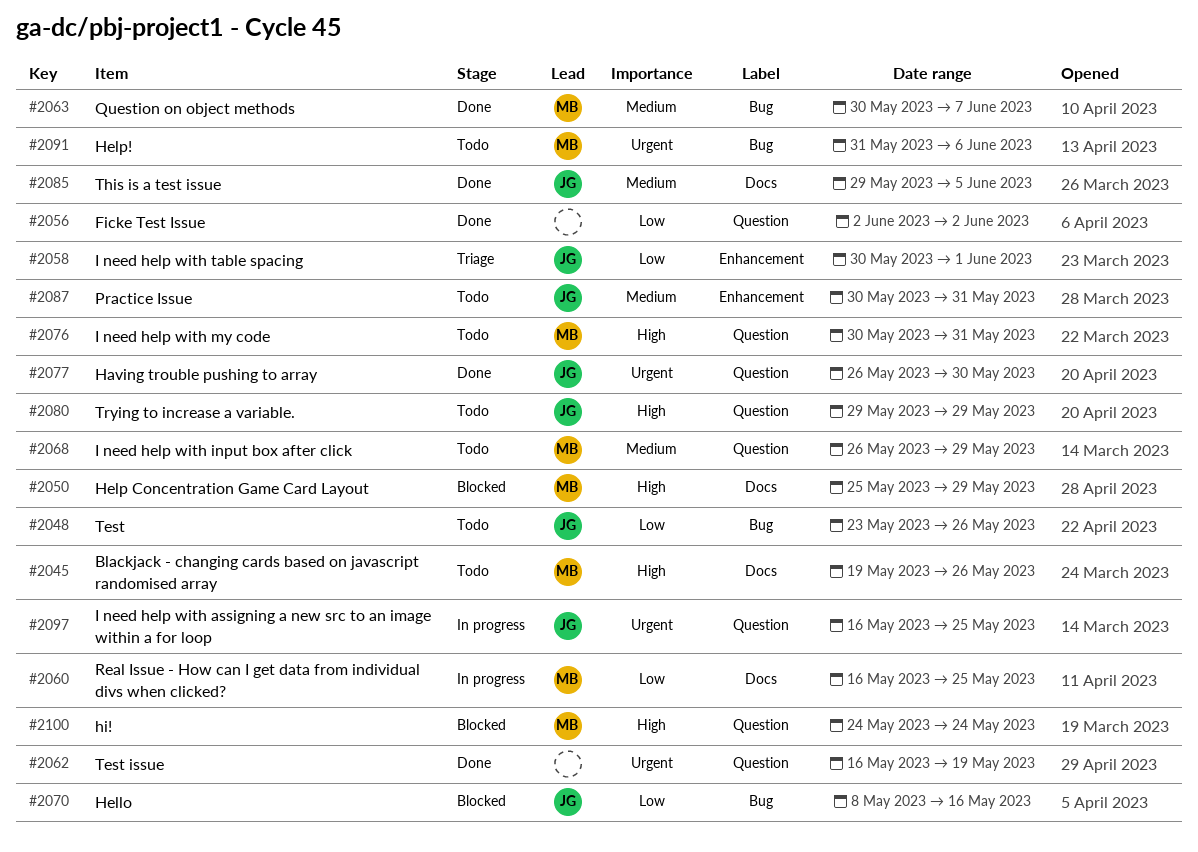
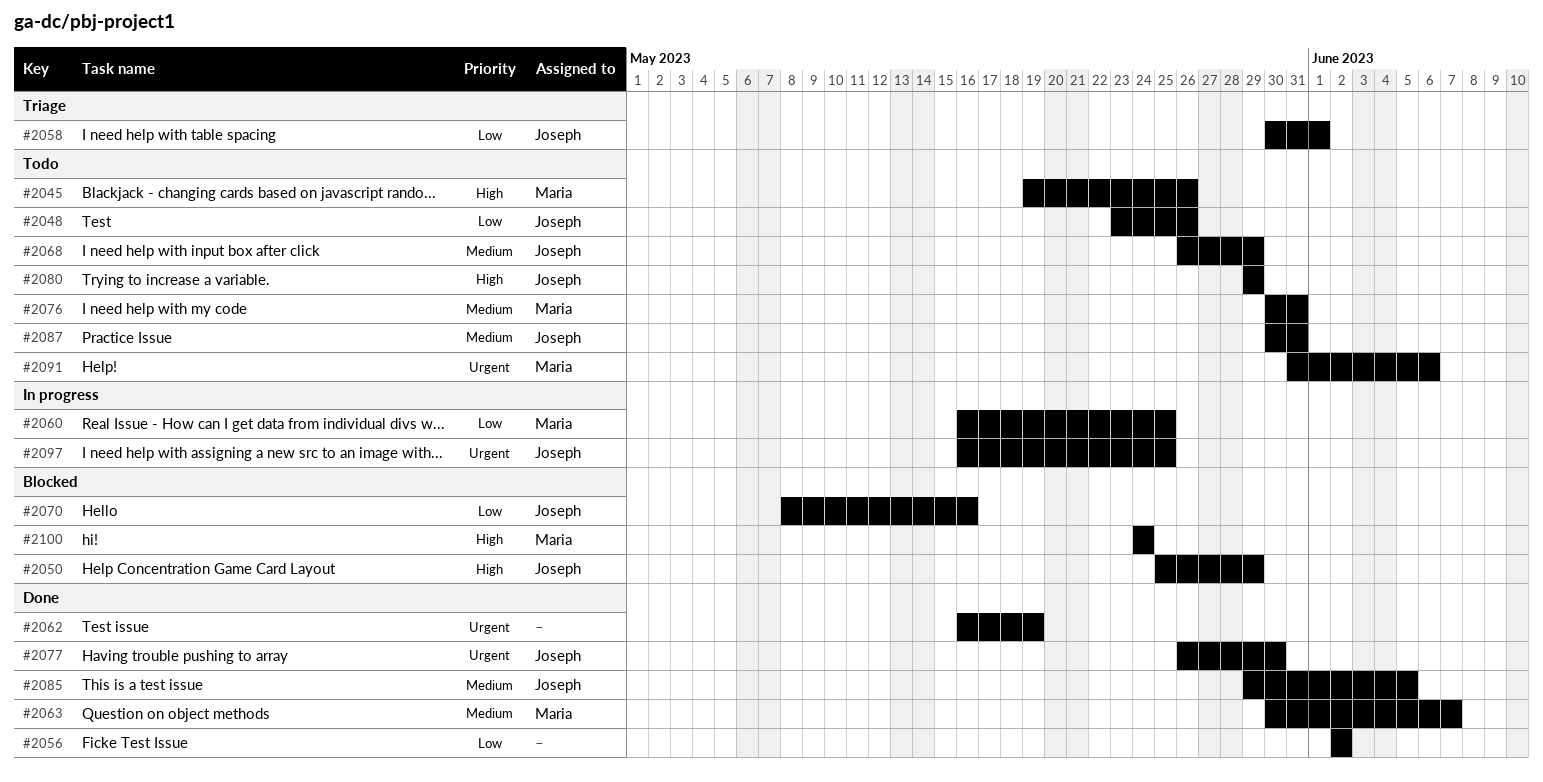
#2050, owner: Maria -> Joseph
#2068, owner: Maria -> Joseph
#2076, priority: High -> Medium

